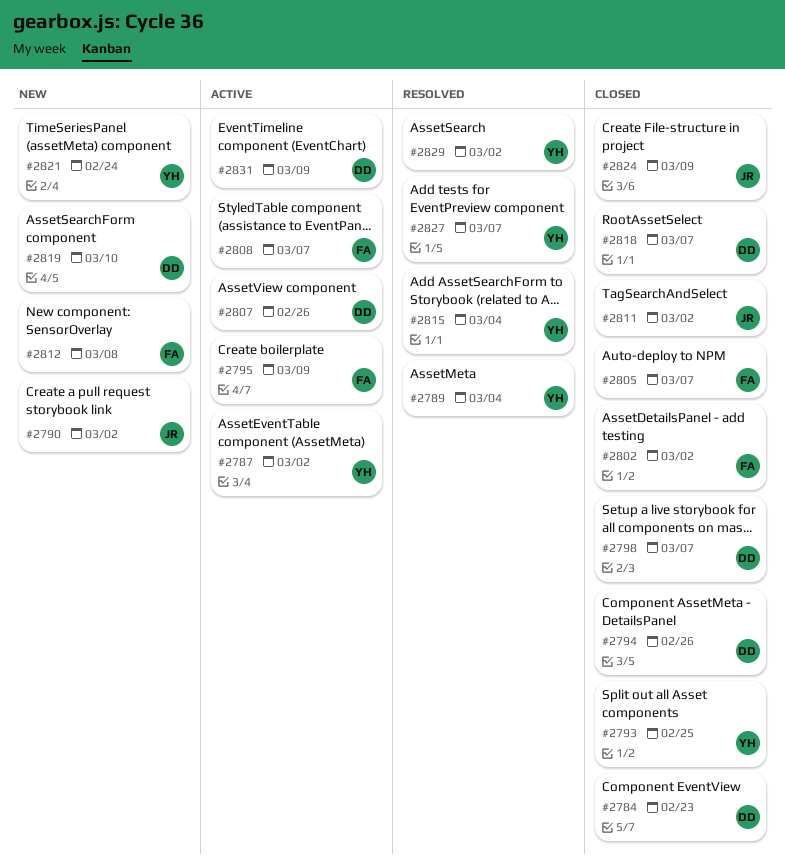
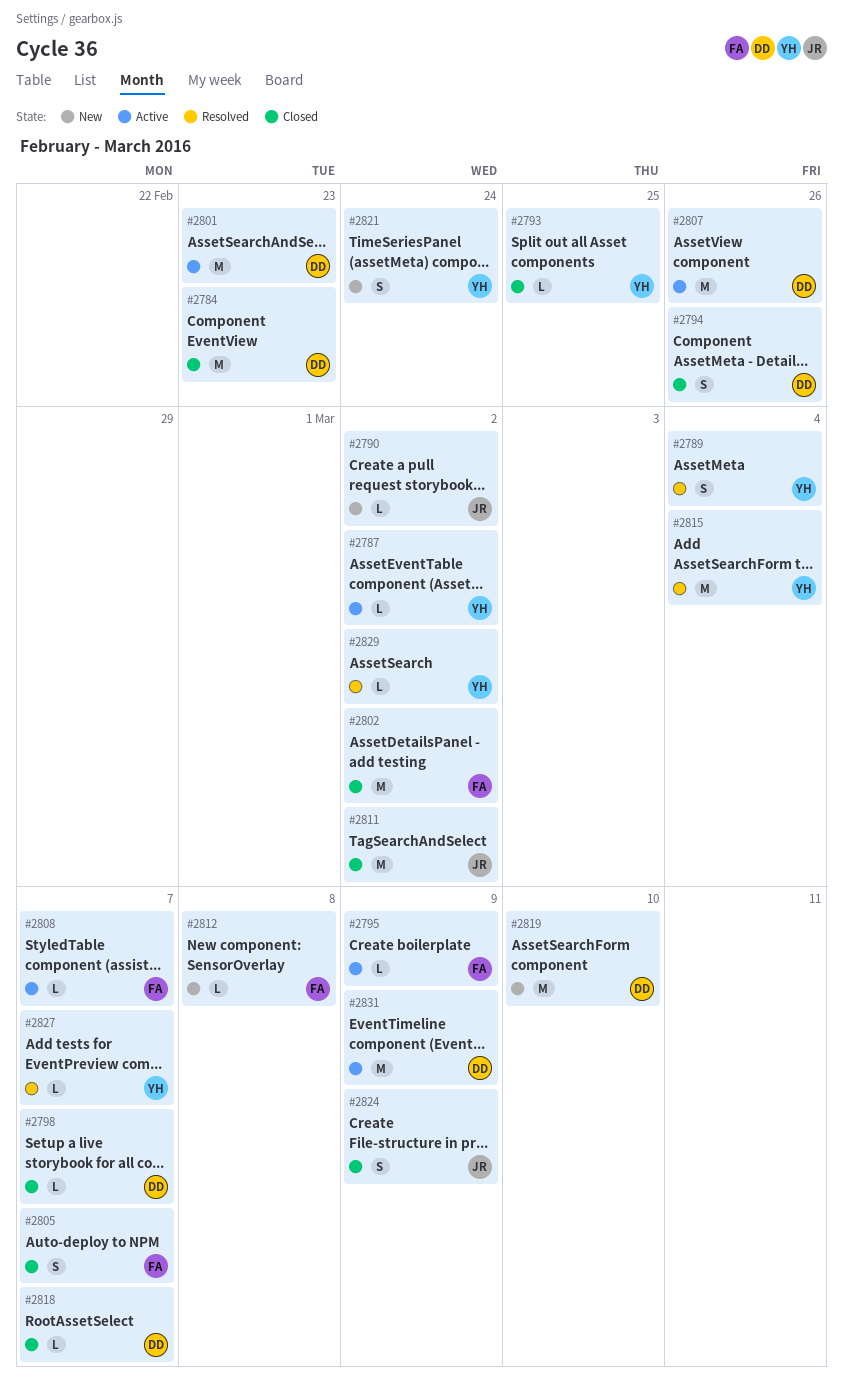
#2801: none -> present

